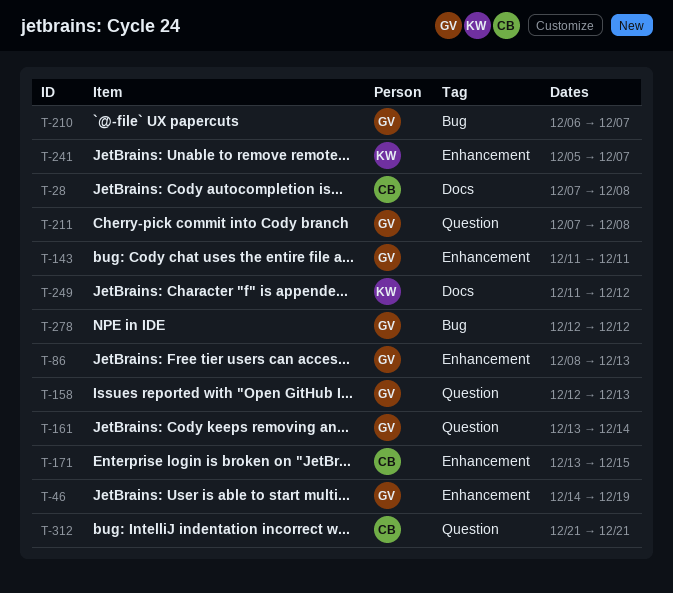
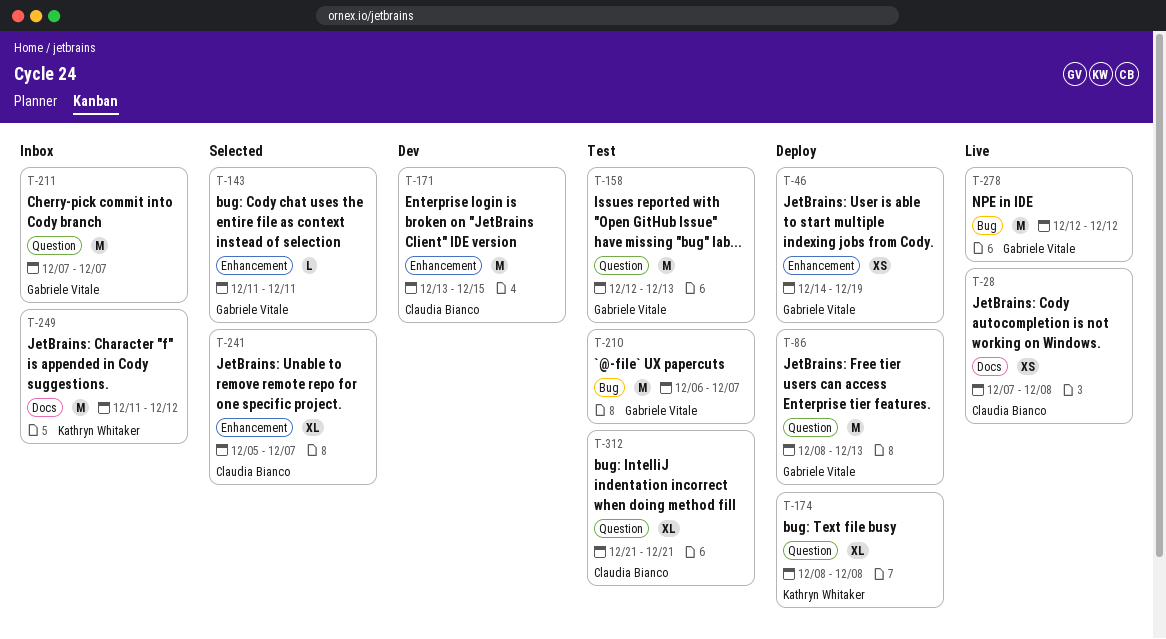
T-86, label: Enhancement -> Question
T-161: present -> none
T-174: none -> present
T-211, due: Dec 8 -> Dec 7
T-241, owner: Kathryn Whitaker -> Claudia Bianco

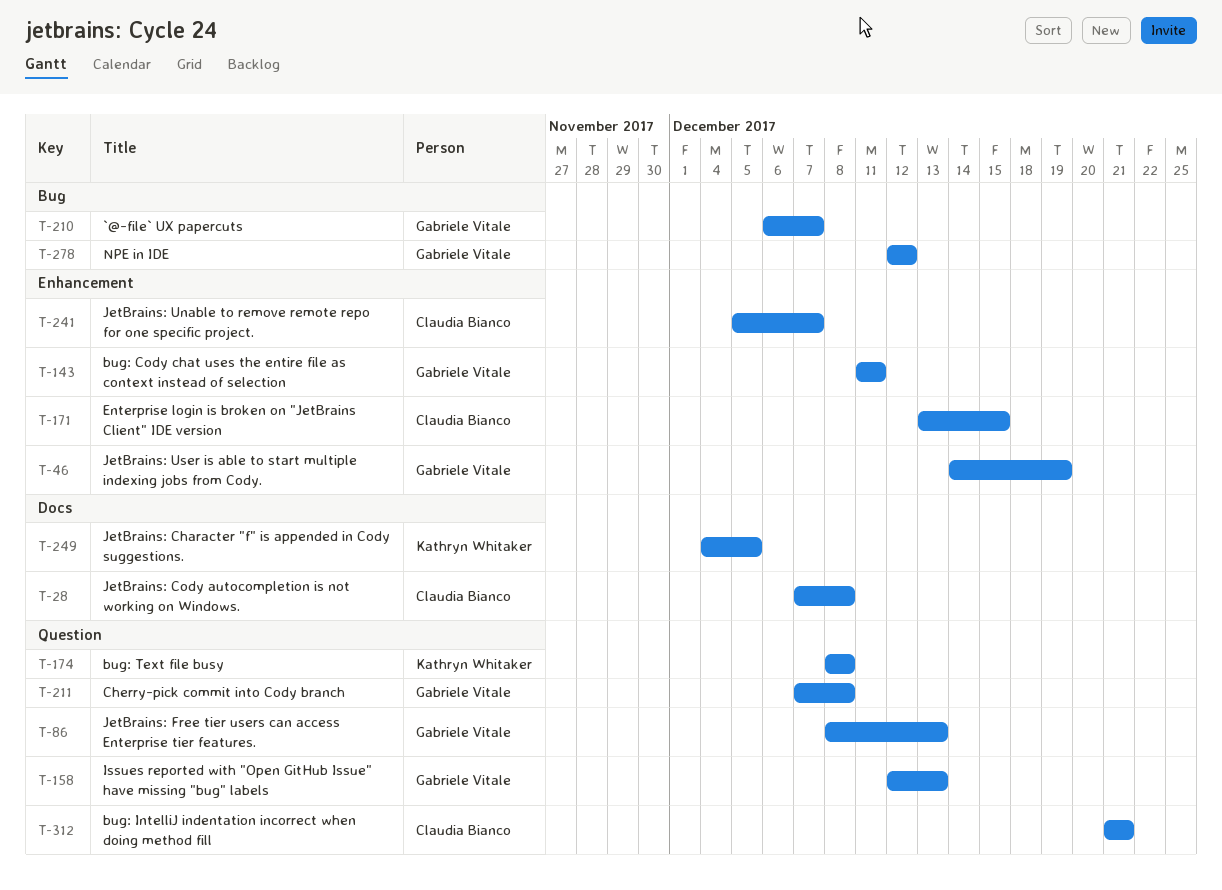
T-211, due: Dec 7 -> Dec 8
T-249, start: Dec 11 -> Dec 4
T-249, due: Dec 12 -> Dec 5

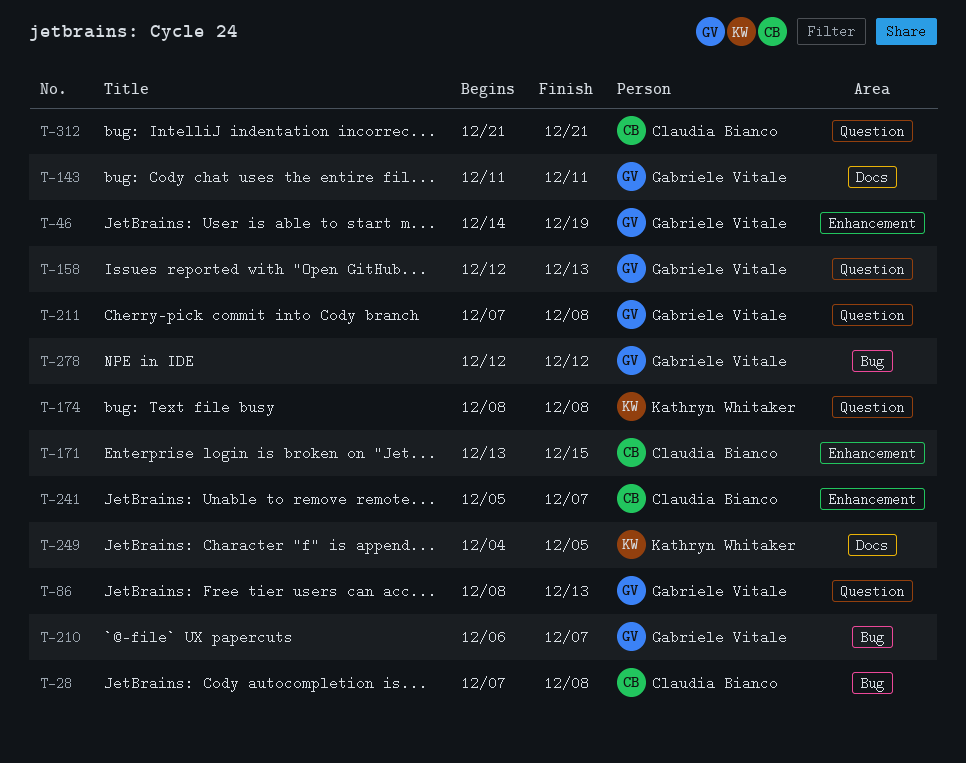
T-28, label: Docs -> Bug
T-143, label: Enhancement -> Docs

